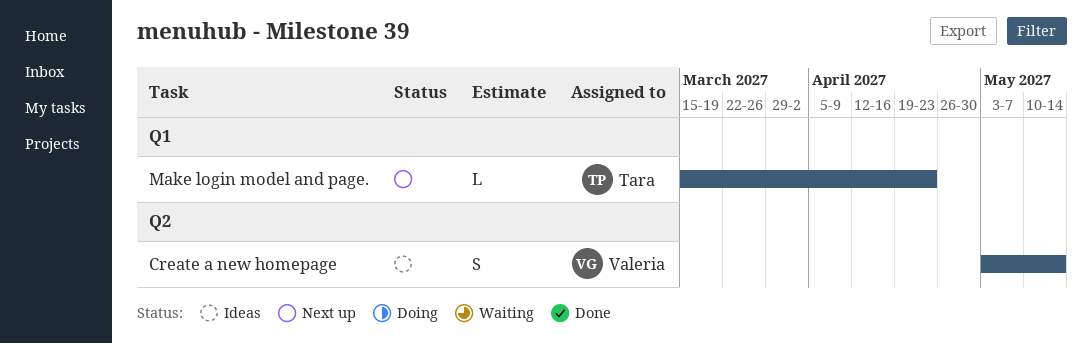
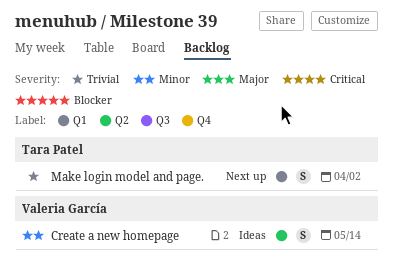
Make login model and page., estimate: L -> S
Make login model and page., due: Apr 23 -> Apr 2

